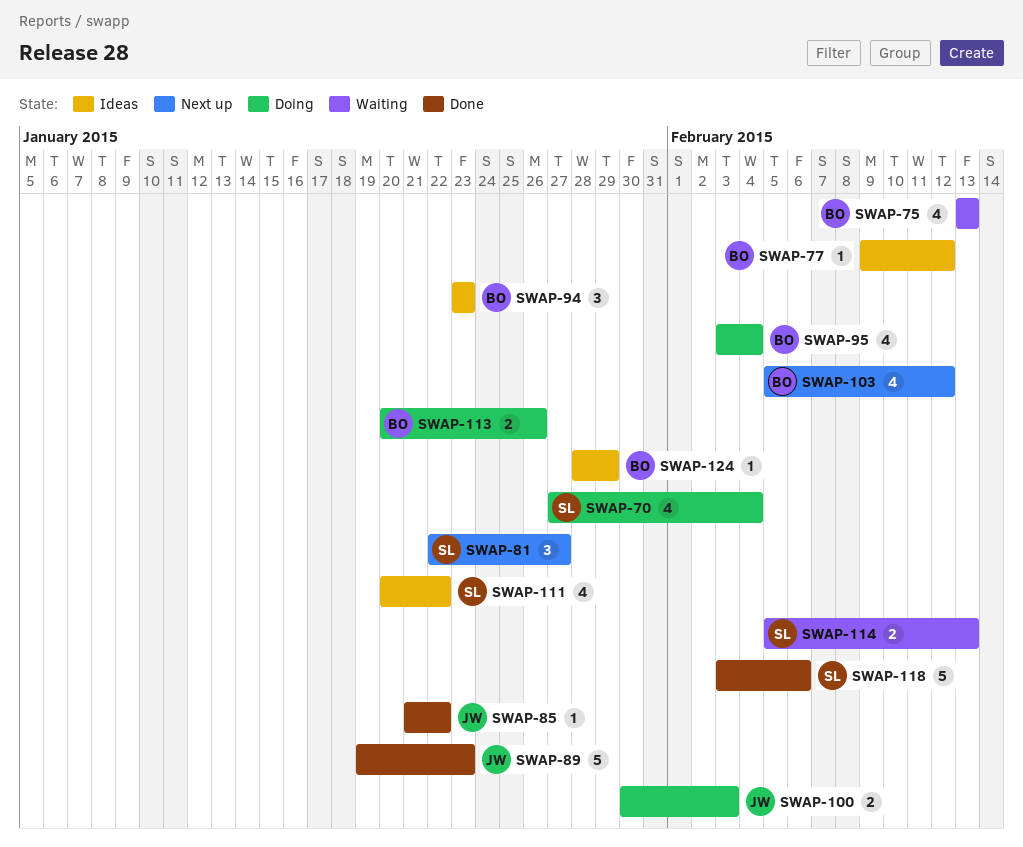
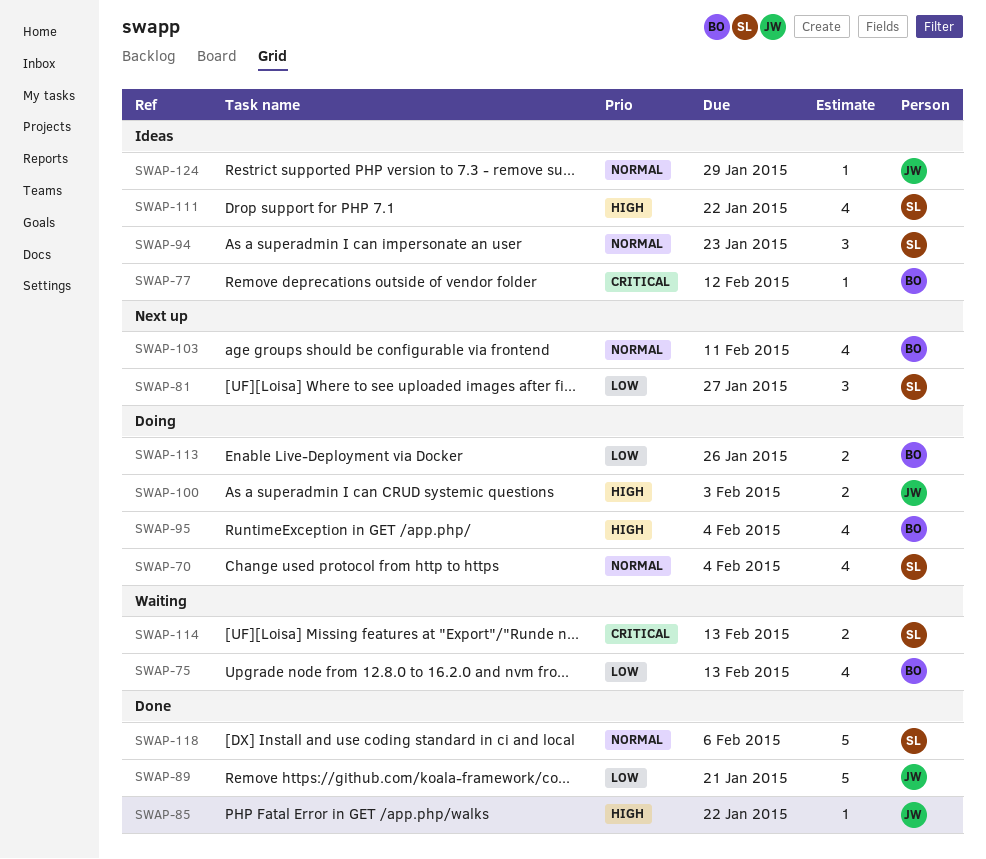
SWAP-89, due: Jan 23 -> Jan 21
SWAP-94, owner: BO -> SL
SWAP-103, due: Feb 12 -> Feb 11
SWAP-124, owner: BO -> JW

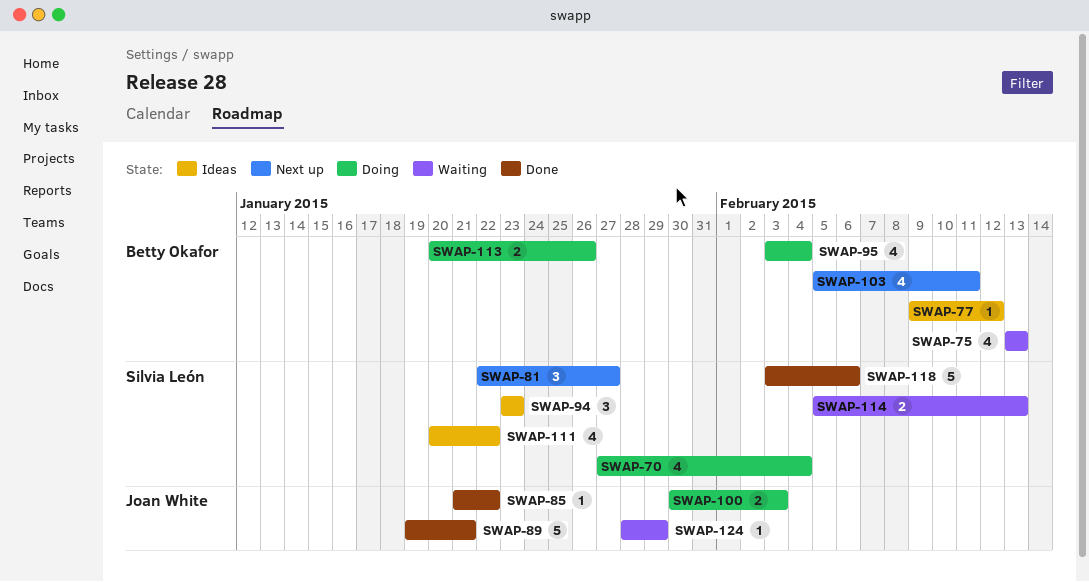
SWAP-124, status: Ideas -> Waiting

